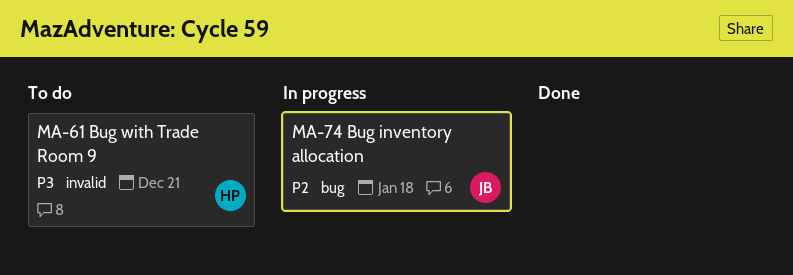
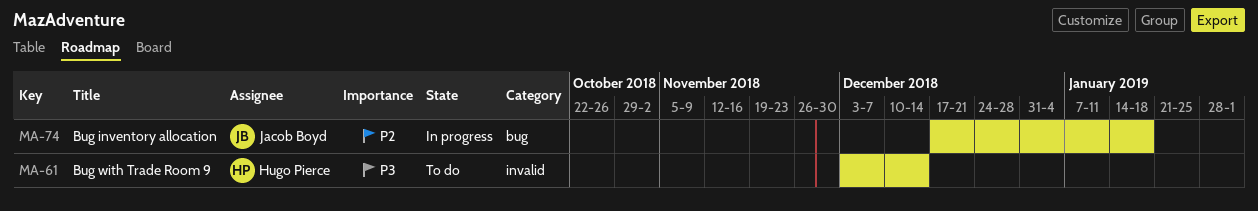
MA-61, due: Dec 21 -> Dec 14

